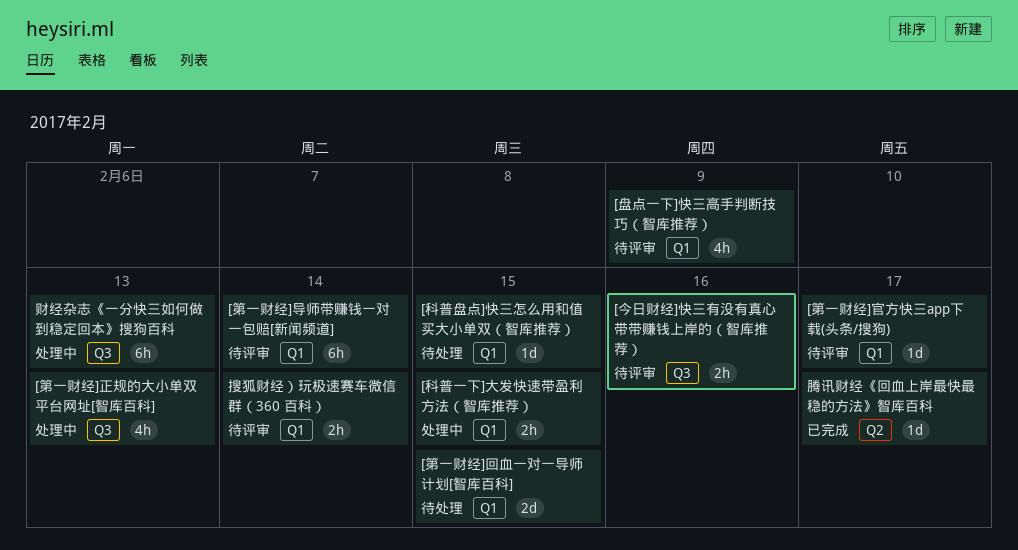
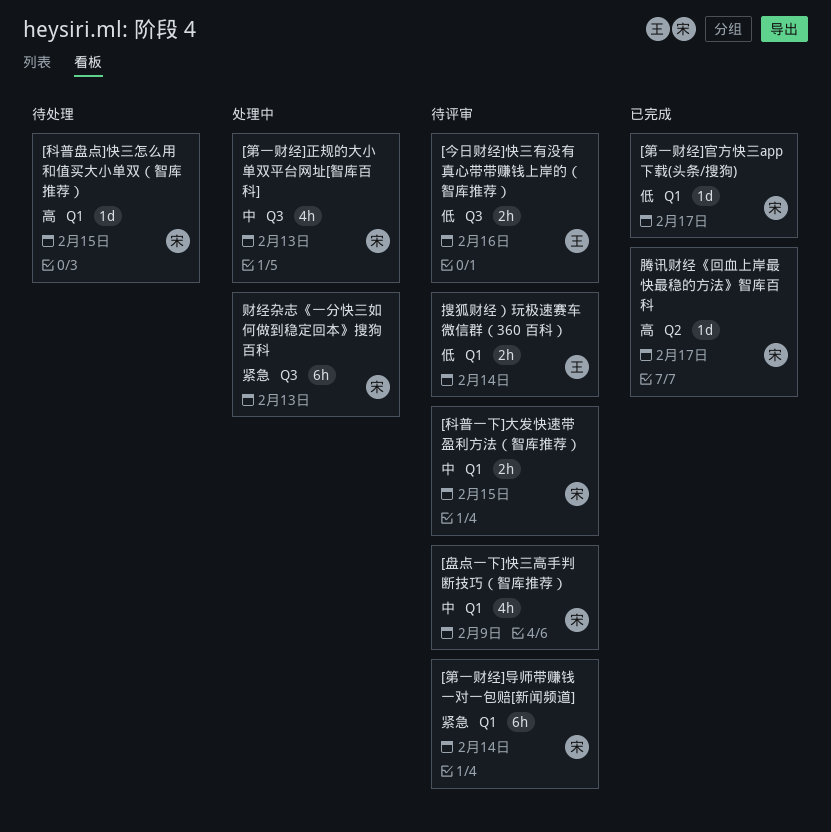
[科普一下]大发快速带盈利方法（智库推荐）, status: 处理中 -> 待评审
[第一财经]回血一对一导师计划[智库百科]: present -> none
[第一财经]官方快三app下载(头条/搜狗), status: 待评审 -> 已完成

